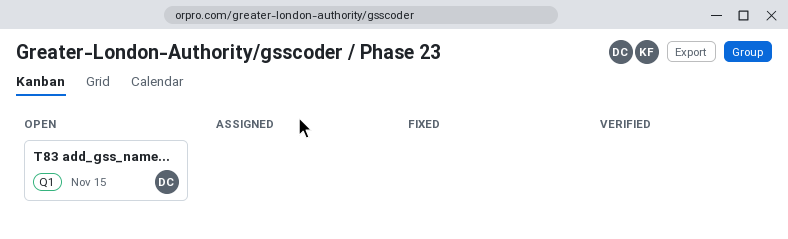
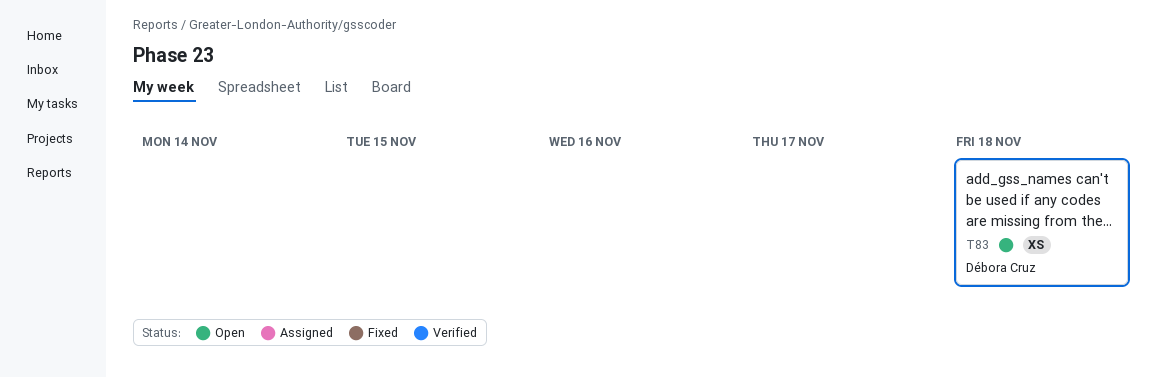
T83, due: Nov 15 -> Nov 18

